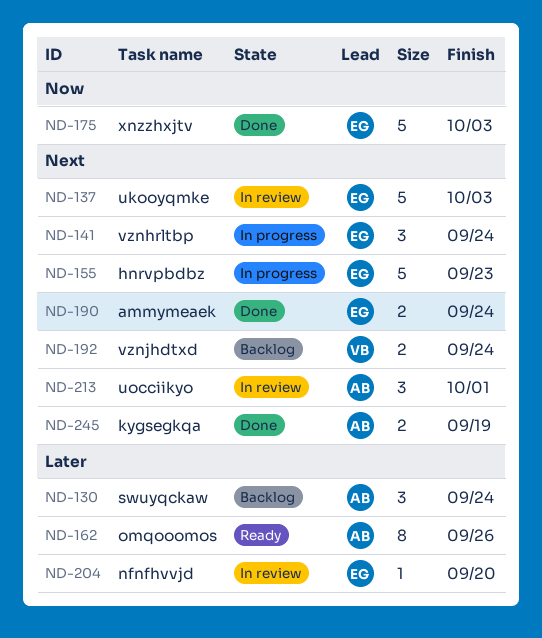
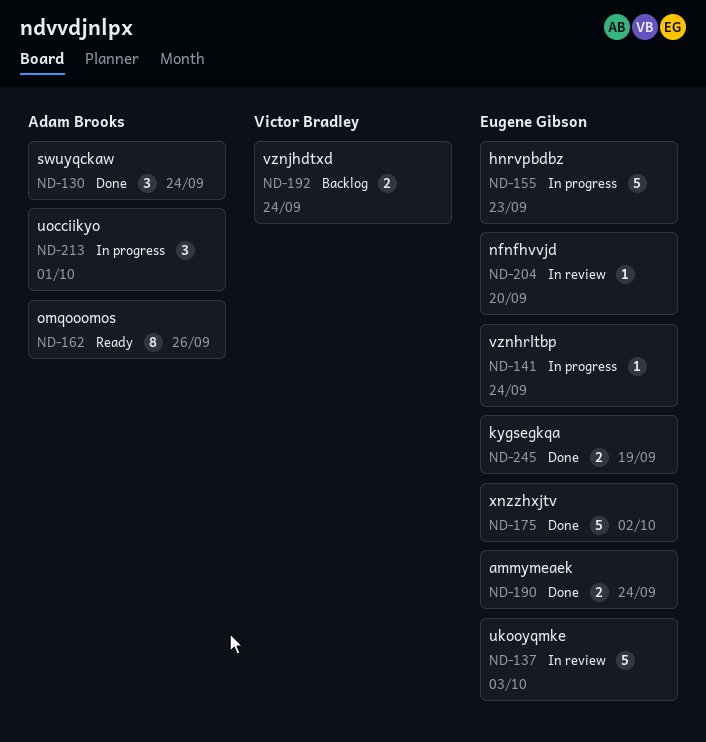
ND-130, status: Backlog -> Done
ND-141, estimate: 3 -> 1
ND-175, due: Oct 3 -> Oct 2
ND-213, status: In review -> In progress
ND-245, owner: Adam Brooks -> Eugene Gibson

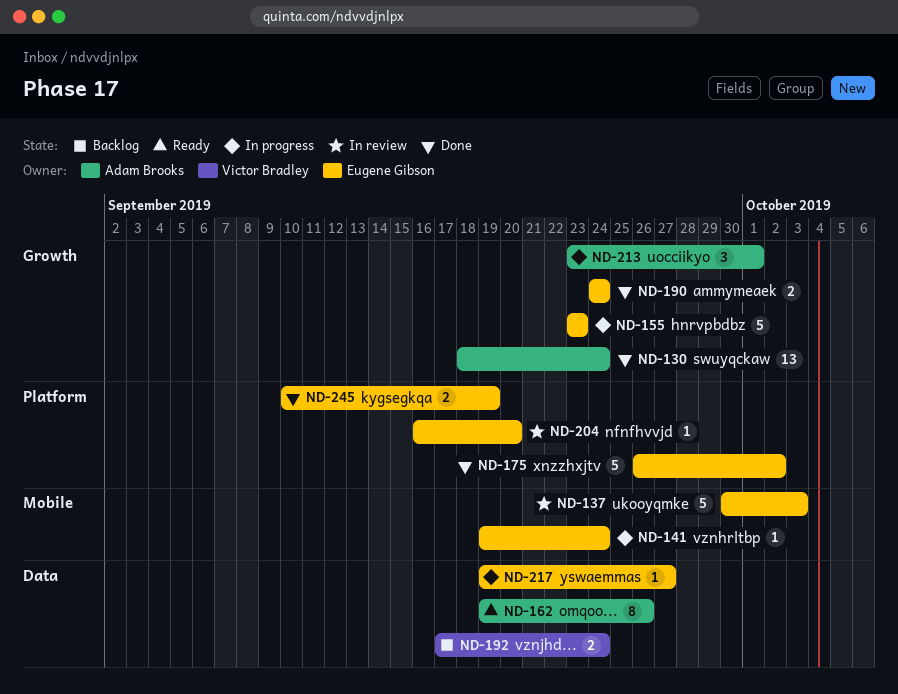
ND-130, estimate: 3 -> 13
ND-217: none -> present

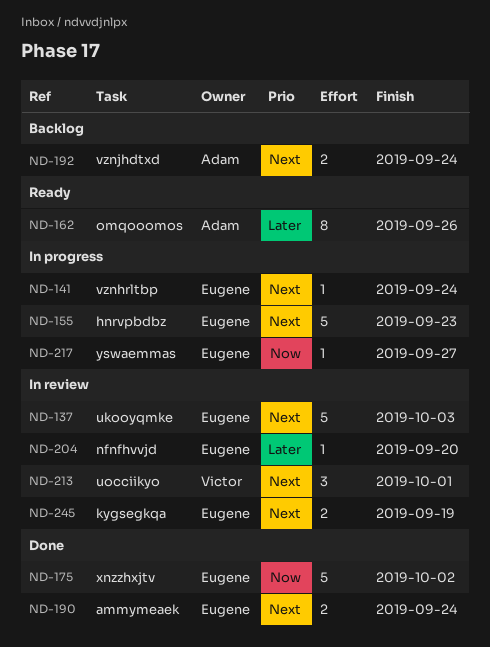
ND-130: present -> none
ND-192, owner: Victor Bradley -> Adam Brooks
ND-213, status: In progress -> In review
ND-213, owner: Adam Brooks -> Victor Bradley
ND-245, status: Done -> In review

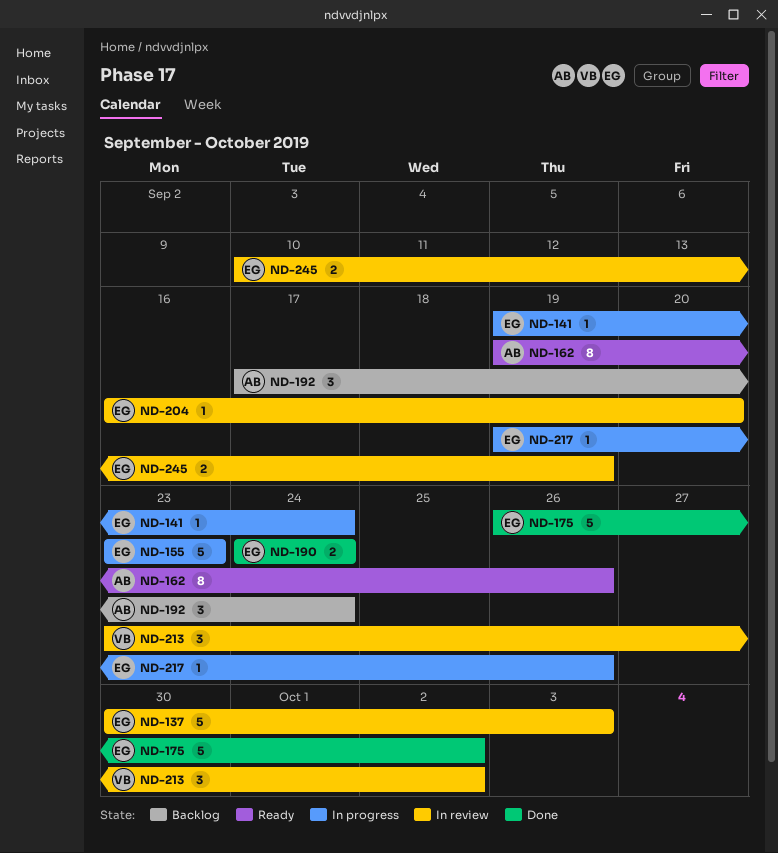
ND-192, estimate: 2 -> 3
ND-213, due: Oct 1 -> Oct 2
ND-217, due: Sep 27 -> Sep 26

